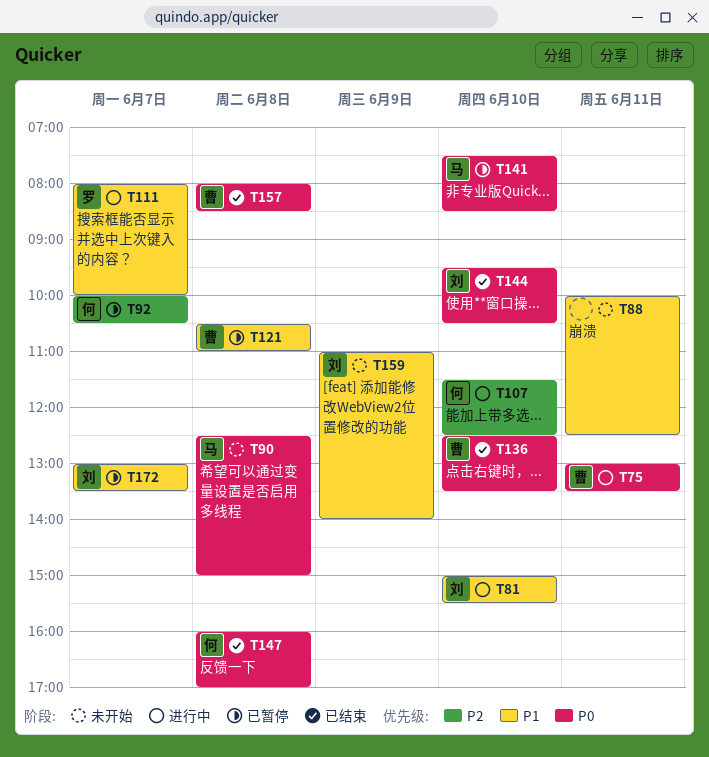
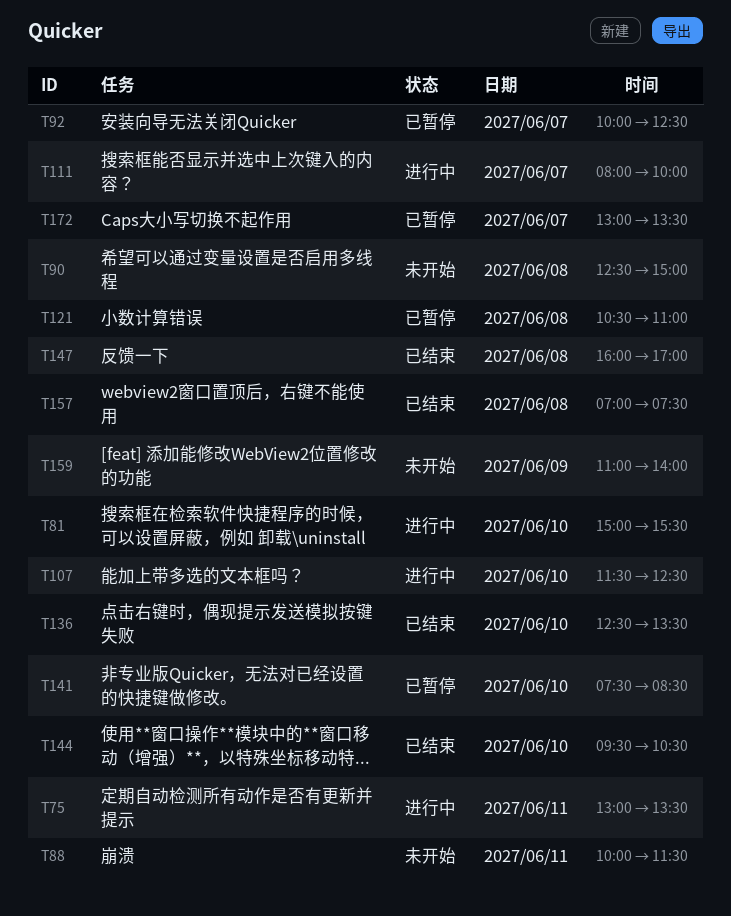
T88, ends: 12:30 -> 11:30
T92, ends: 10:30 -> 12:30
T157, begins: 08:00 -> 07:00
T157, ends: 08:30 -> 07:30

